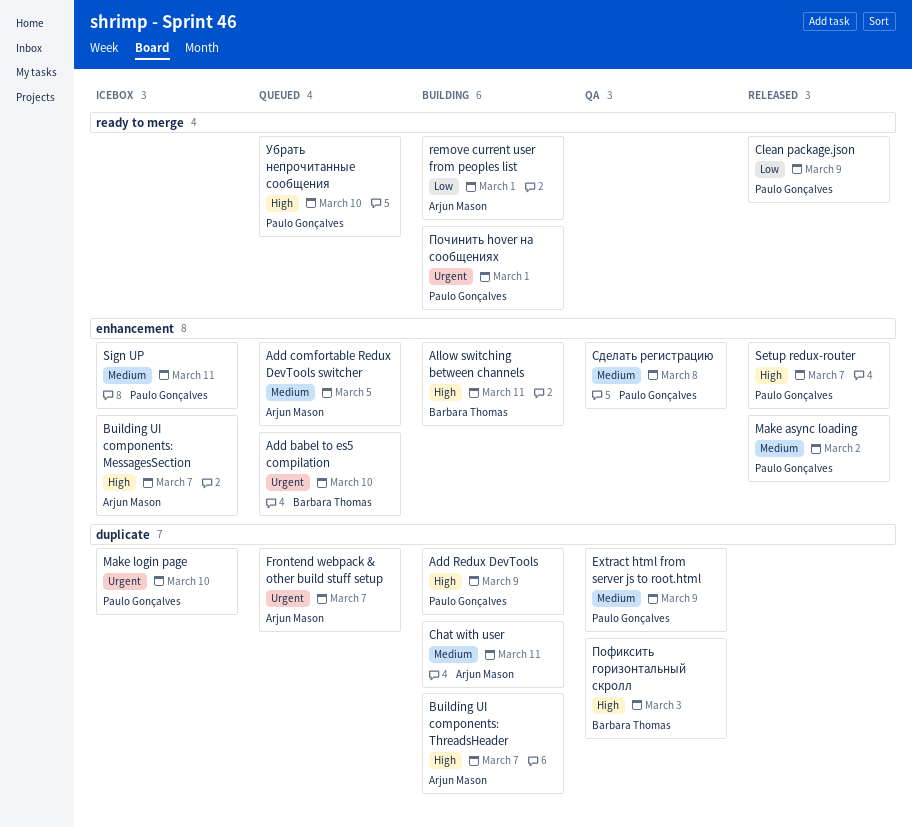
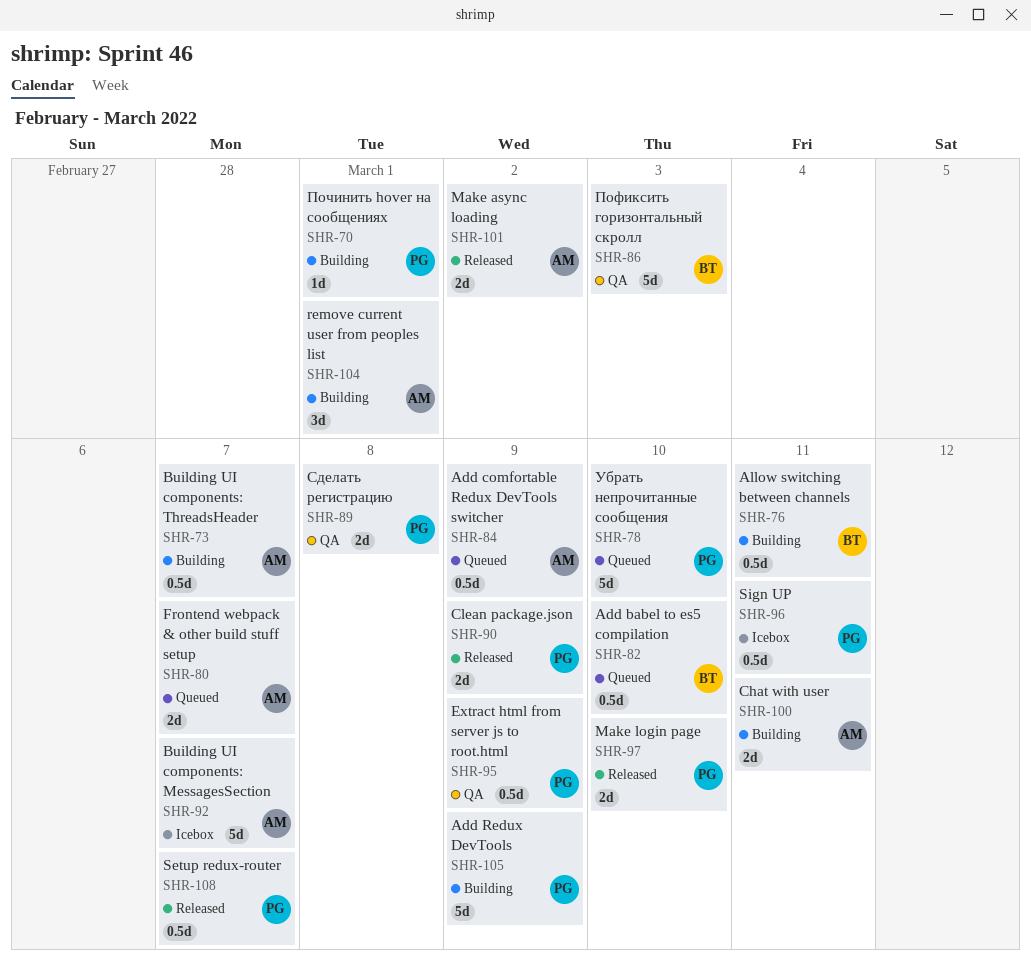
Add comfortable Redux DevTools switcher, due: Mar 5 -> Mar 9
Make async loading, owner: Paulo Gonçalves -> Arjun Mason
Make login page, status: Icebox -> Released

